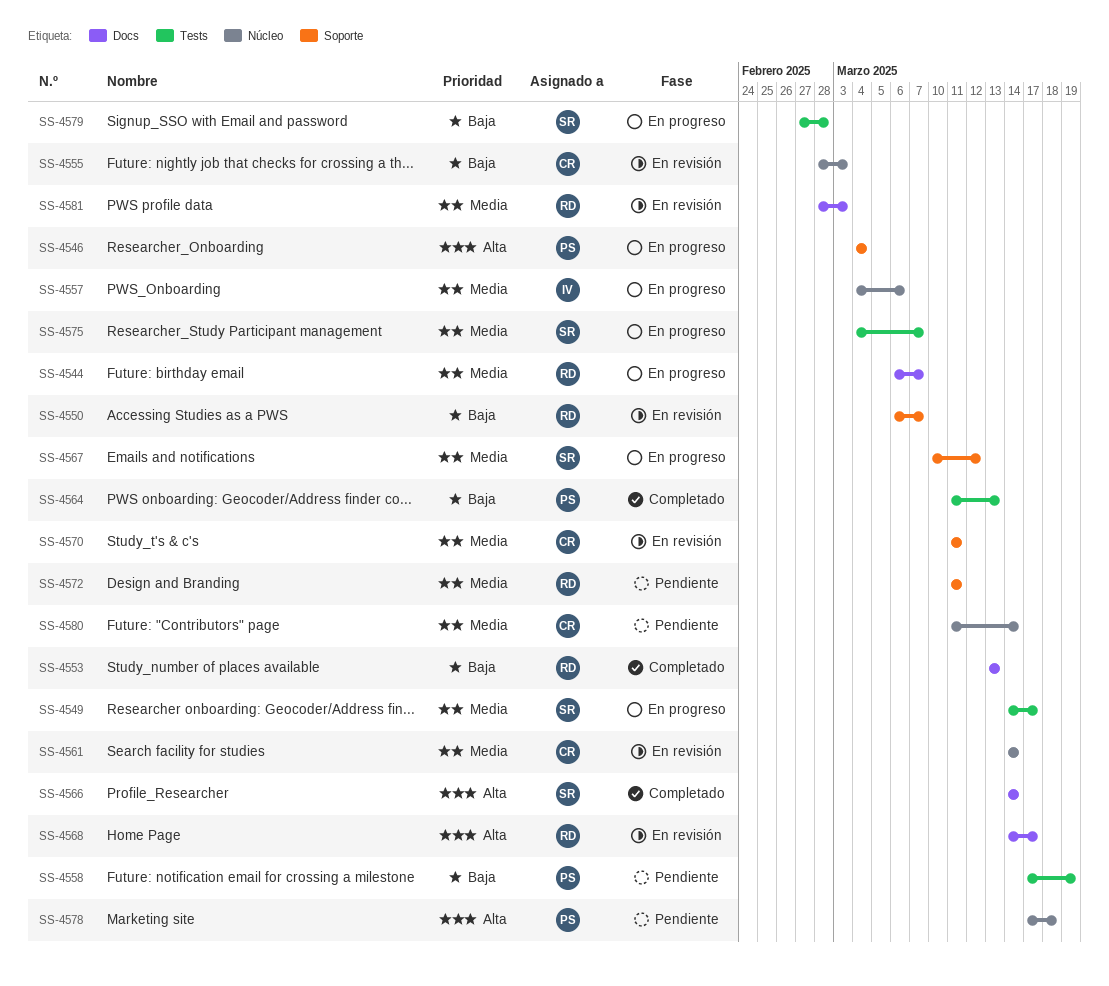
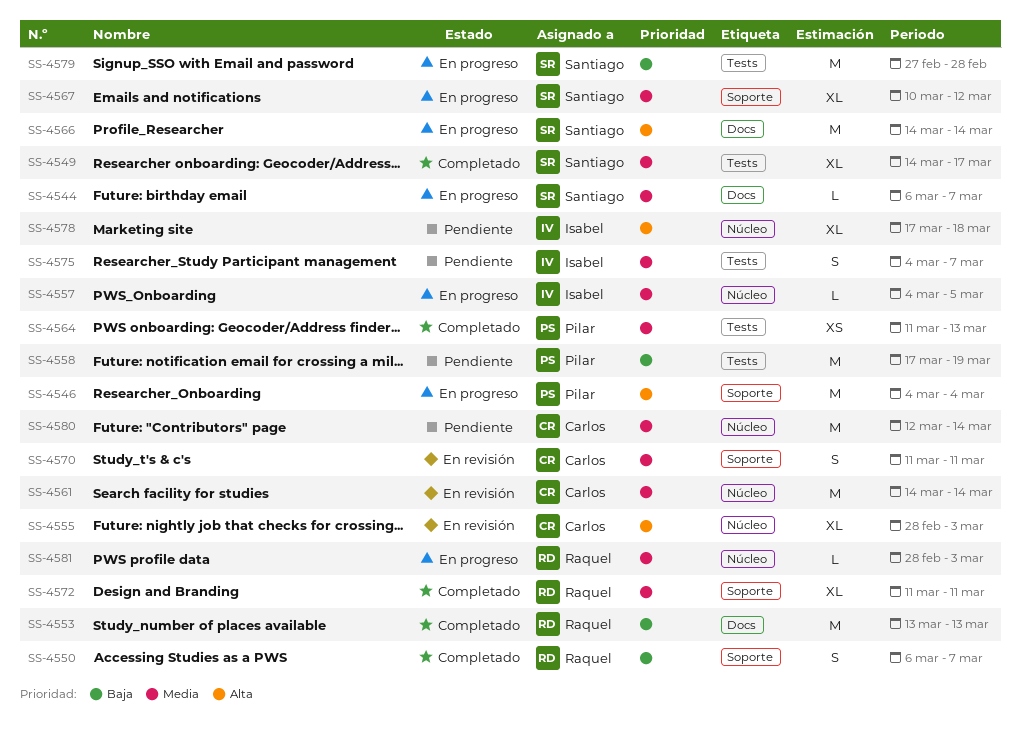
SS-4544, owner: Raquel -> Santiago
SS-4549, status: En progreso -> Completado
SS-4550, status: En revisión -> Completado
SS-4555, priority: Baja -> Alta
SS-4557, due: Mar 6 -> Mar 5
SS-4564, priority: Baja -> Media
SS-4566, status: Completado -> En progreso
SS-4568: present -> none
SS-4572, status: Pendiente -> Completado
SS-4575, status: En progreso -> Pendiente
SS-4575, owner: Santiago -> Isabel
SS-4578, owner: Pilar -> Isabel
SS-4580, start: Mar 11 -> Mar 12
SS-4581, status: En revisión -> En progreso
SS-4581, label: Docs -> Núcleo

